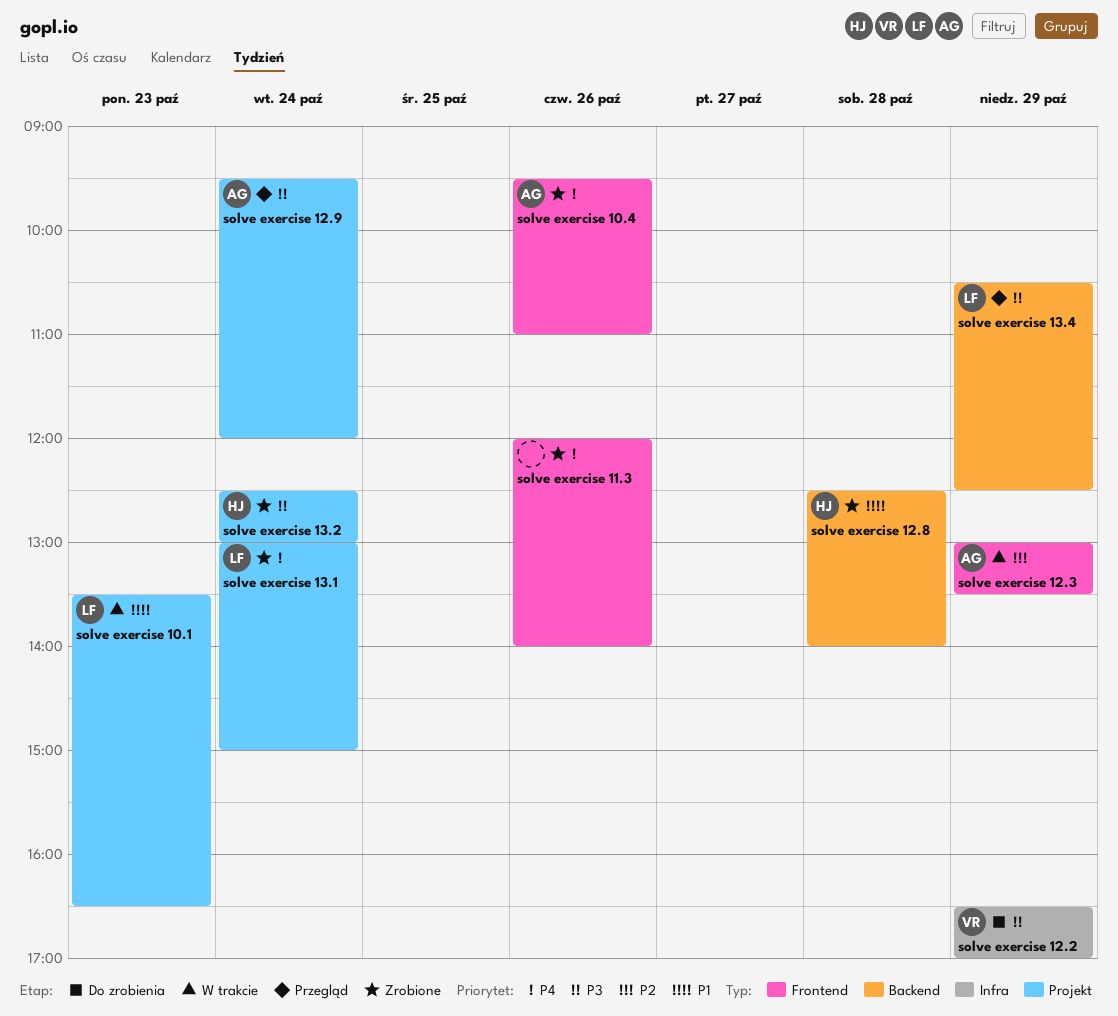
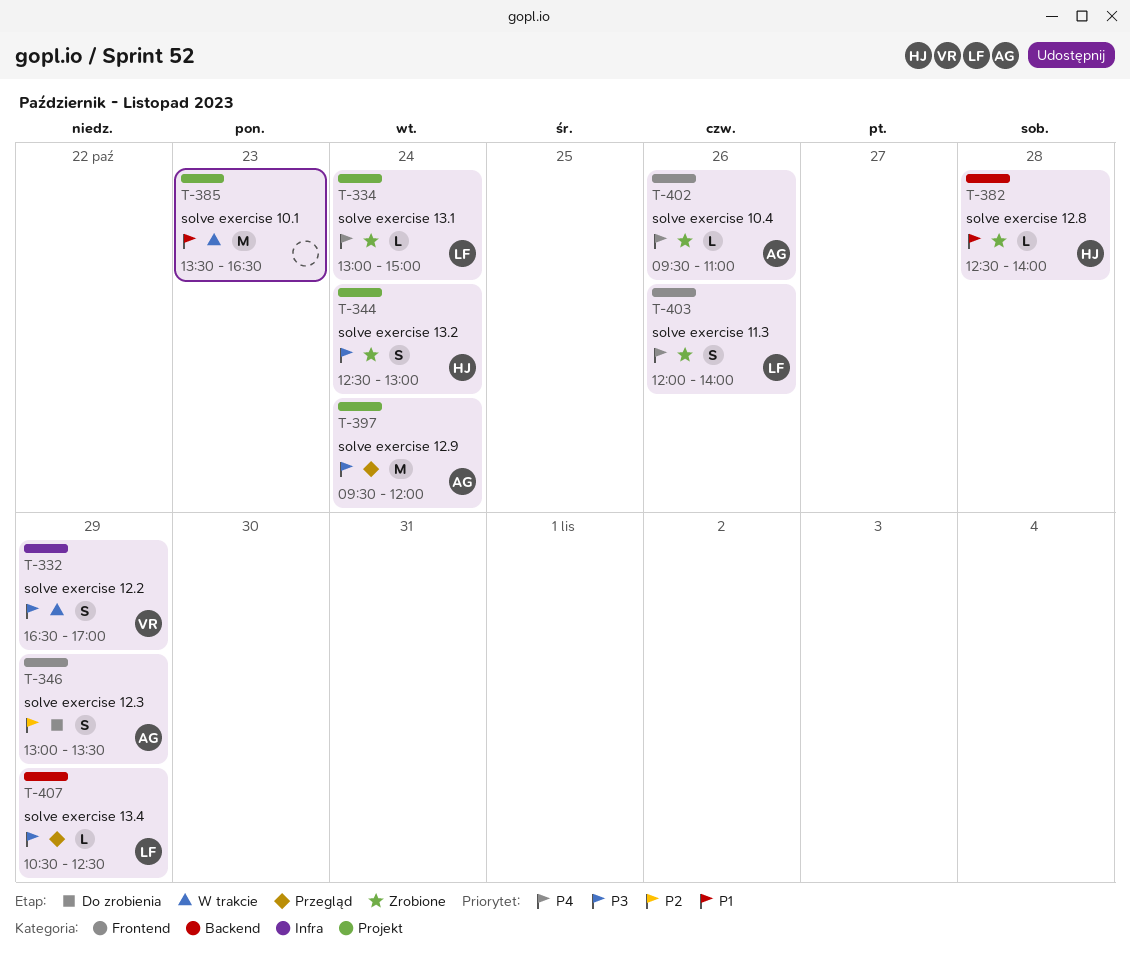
solve exercise 10.1, owner: LF -> none
solve exercise 11.3, owner: none -> LF
solve exercise 12.2, status: Do zrobienia -> W trakcie
solve exercise 12.3, status: W trakcie -> Do zrobienia

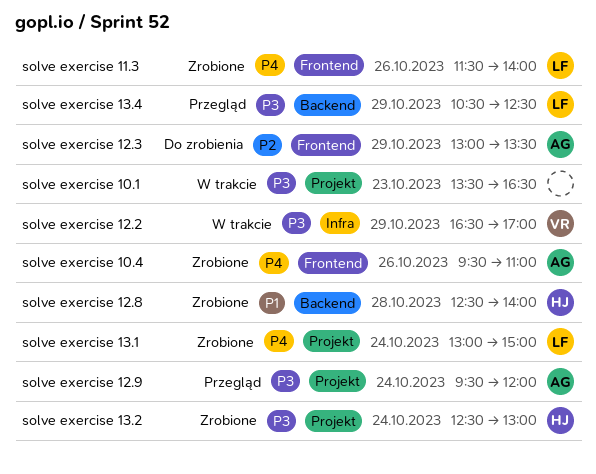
solve exercise 10.1, priority: P1 -> P3
solve exercise 11.3, begins: 12:00 -> 11:30

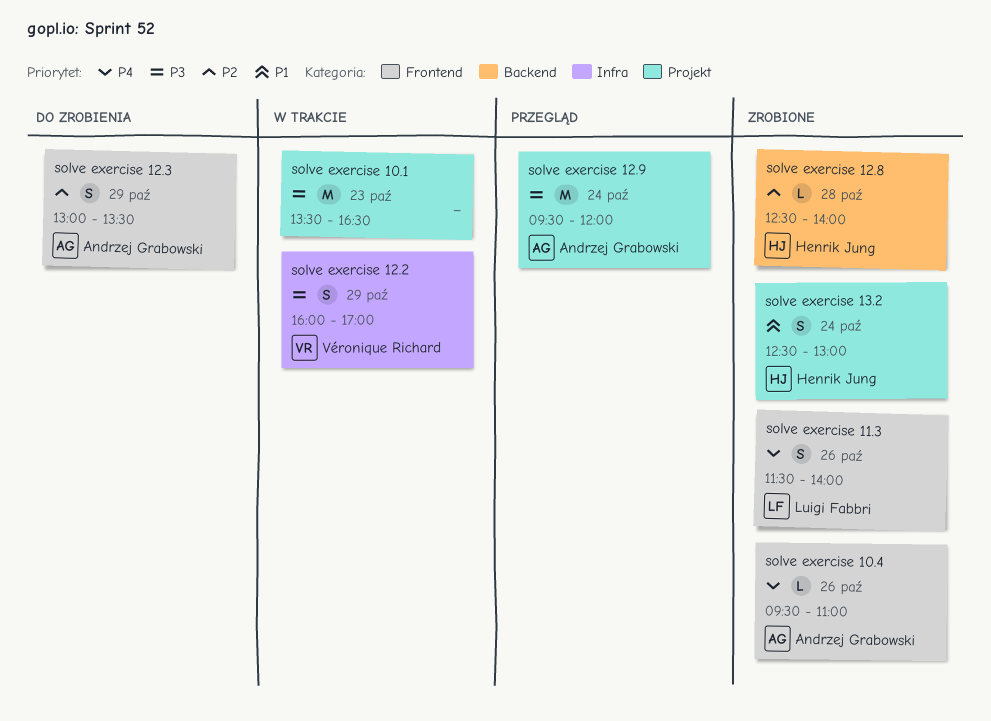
solve exercise 12.2, begins: 16:30 -> 16:00
solve exercise 12.8, priority: P1 -> P2
solve exercise 13.1: present -> none
solve exercise 13.2, priority: P3 -> P1
solve exercise 13.4: present -> none

